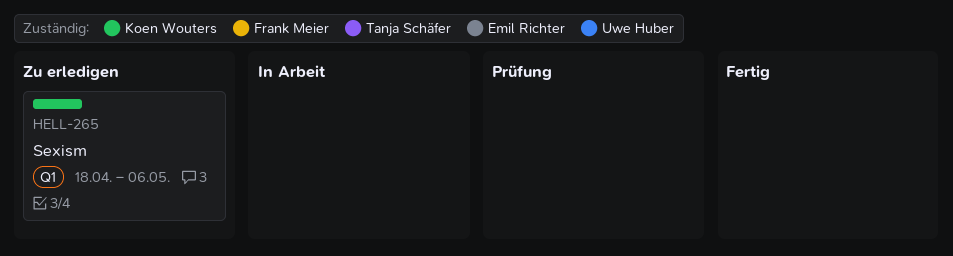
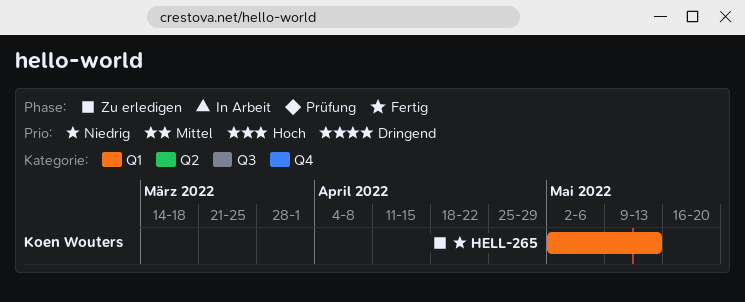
HELL-265, start: Apr 18 -> May 2
HELL-265, due: May 6 -> May 13

